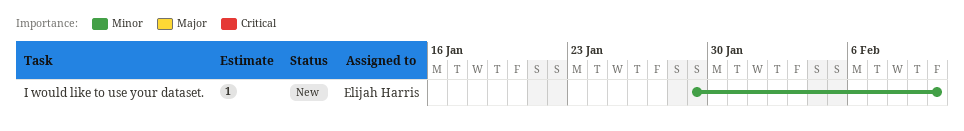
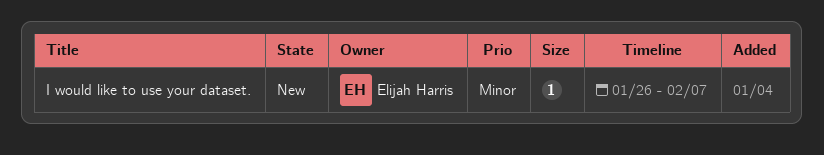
I would like to use your dataset., start: Jan 29 -> Jan 26
I would like to use your dataset., due: Feb 10 -> Feb 7

